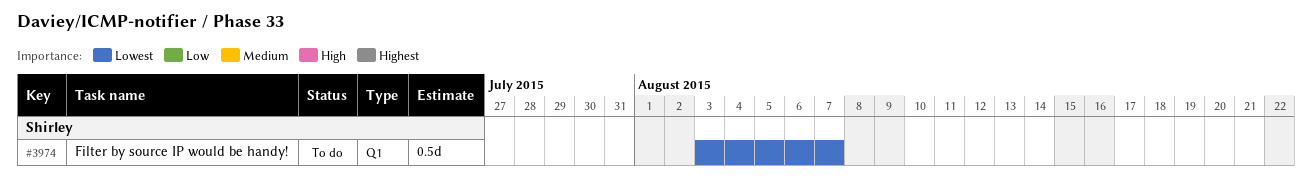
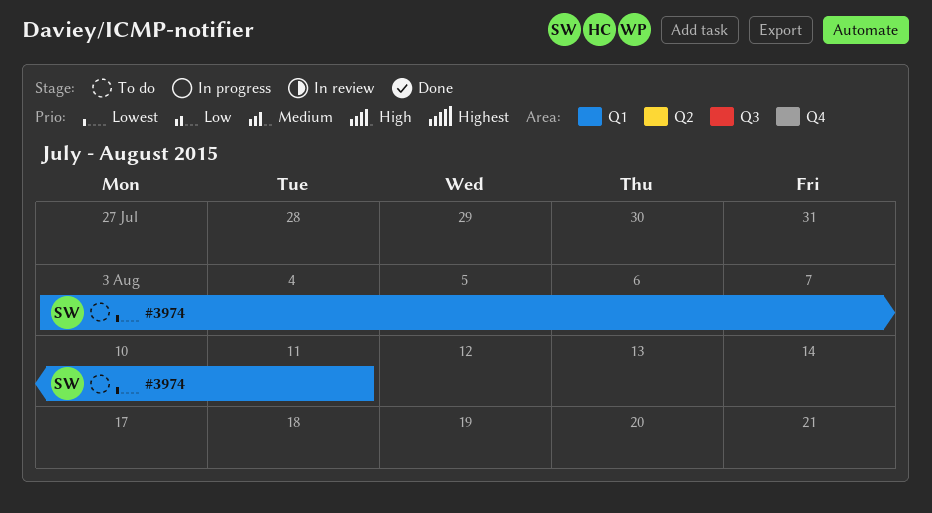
#3974, due: Aug 7 -> Aug 11

